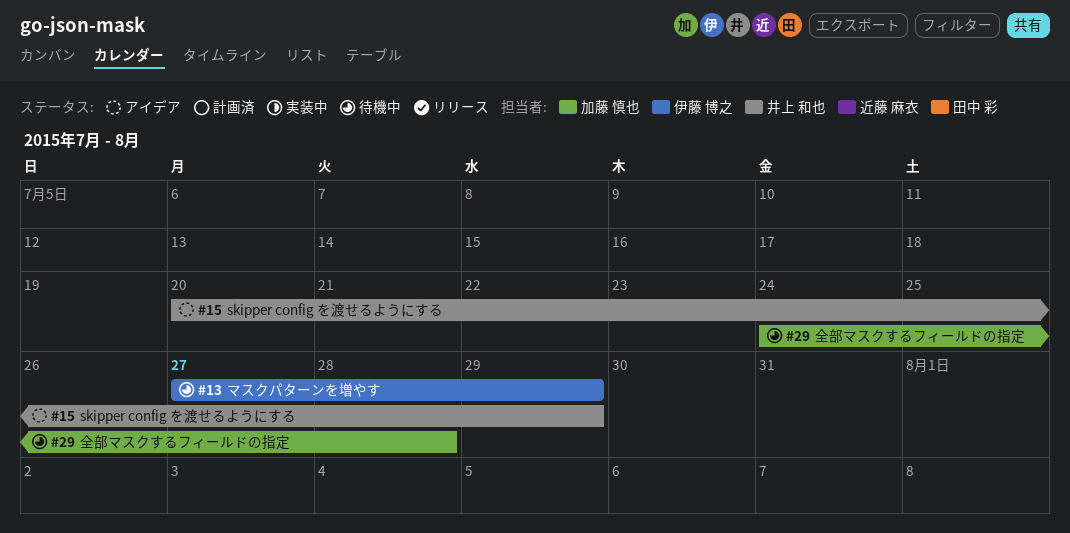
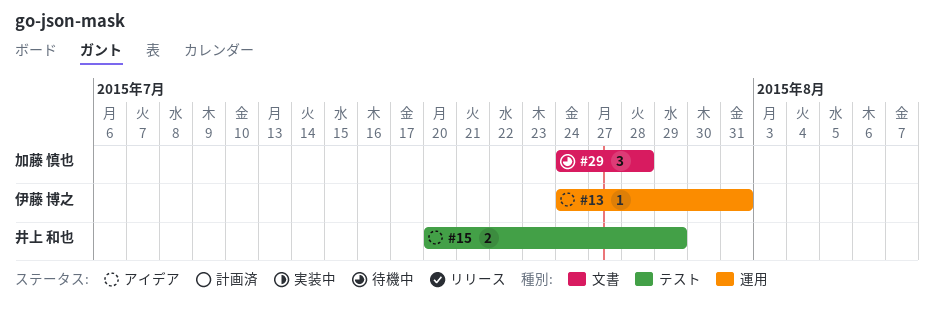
#13, status: 待機中 -> アイデア
#13, start: Jul 27 -> Jul 24
#13, due: Jul 29 -> Jul 31

